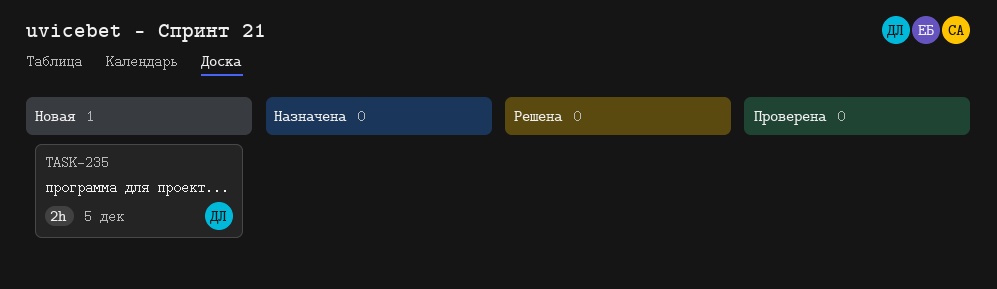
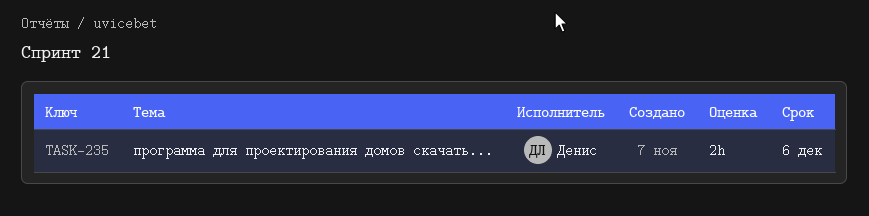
TASK-235, due: Dec 5 -> Dec 6

